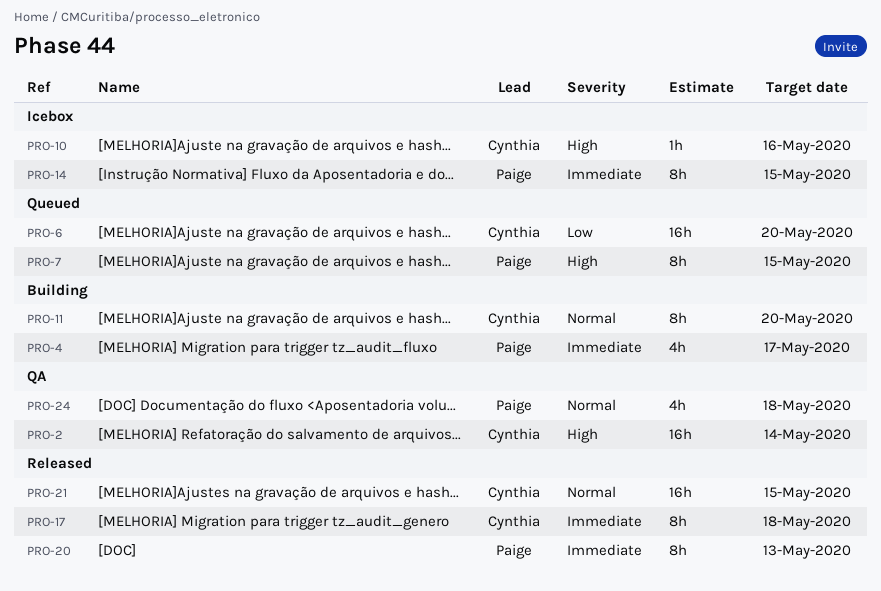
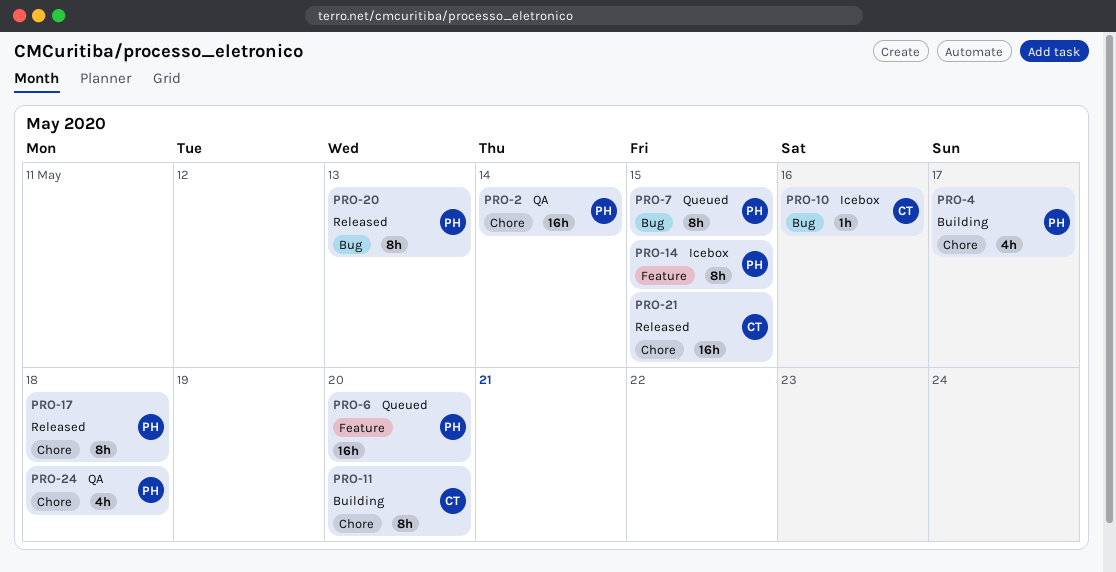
PRO-2, owner: Cynthia -> Paige
PRO-6, owner: Cynthia -> Paige
PRO-17, owner: Cynthia -> Paige

